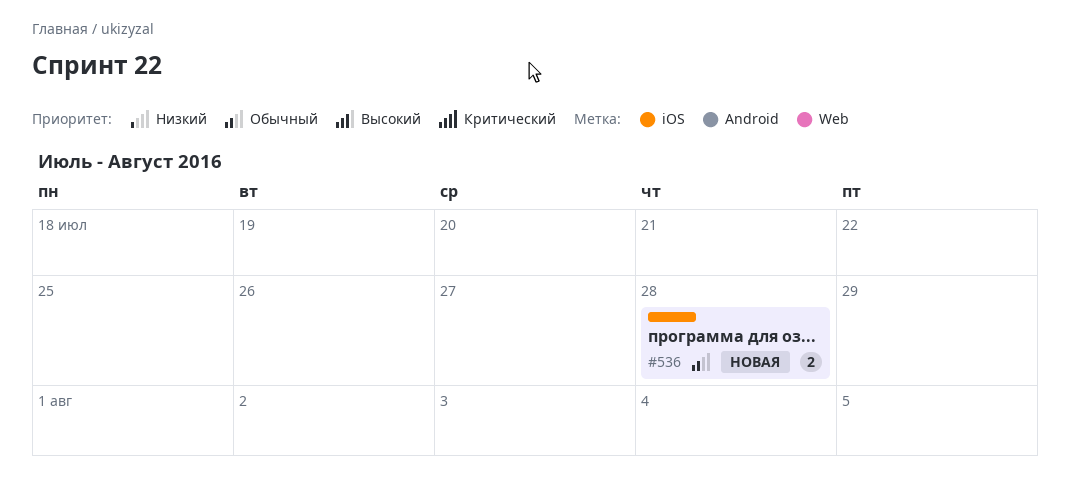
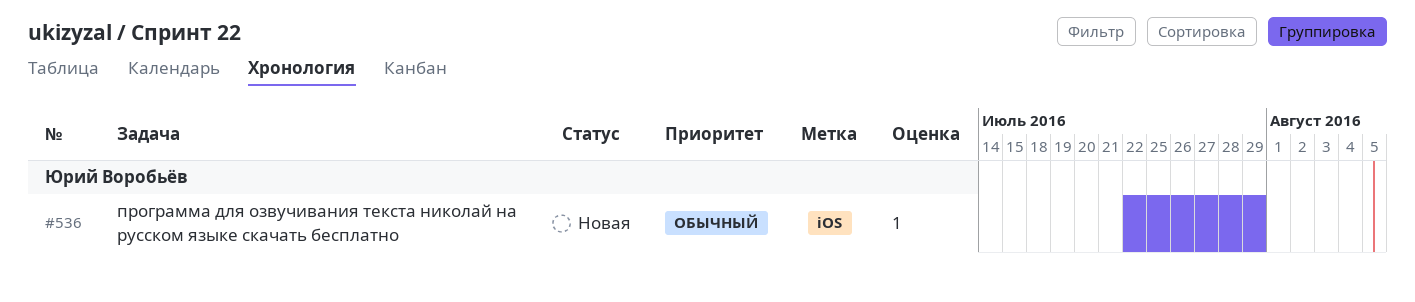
#536, estimate: 2 -> 1
#536, due: Jul 28 -> Jul 29

